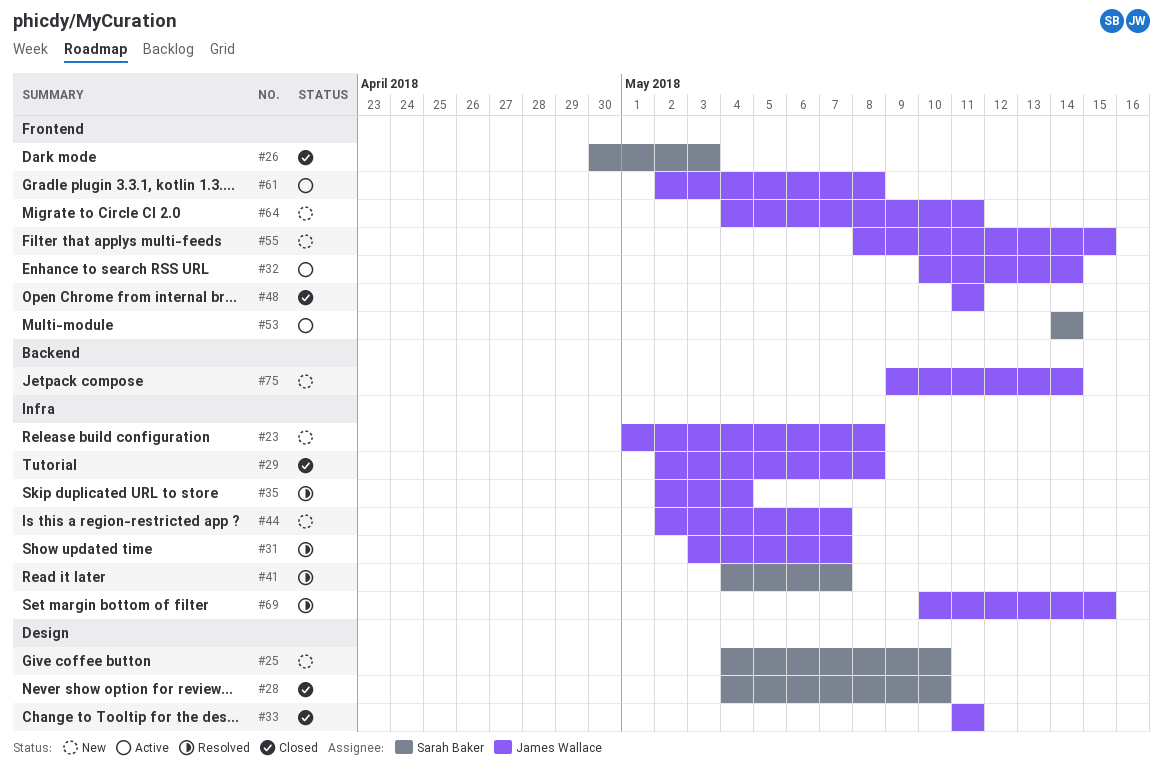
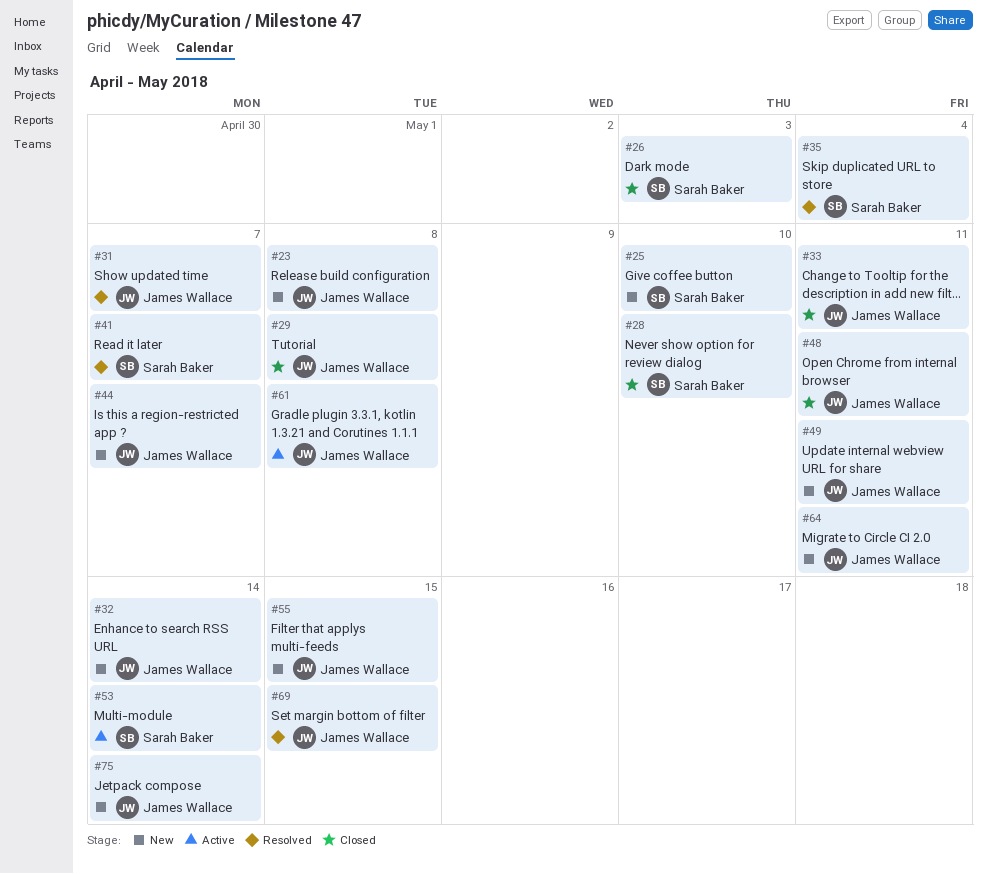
#32, status: Active -> New
#35, owner: James Wallace -> Sarah Baker
#49: none -> present

